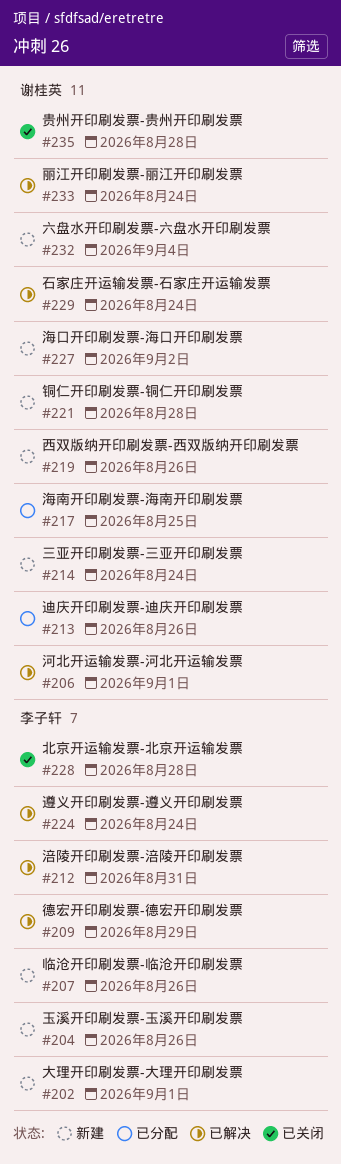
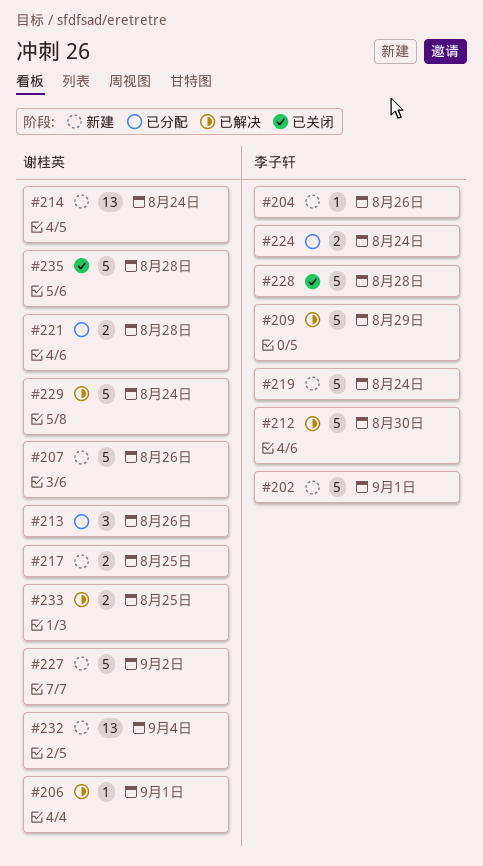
#207, owner: 李子轩 -> 谢桂英
#212, due: Aug 31 -> Aug 30
#217, status: 已分配 -> 新建
#219, owner: 谢桂英 -> 李子轩
#219, due: Aug 26 -> Aug 24
#221, status: 新建 -> 已分配
#224, status: 已解决 -> 已分配
#233, due: Aug 24 -> Aug 25

